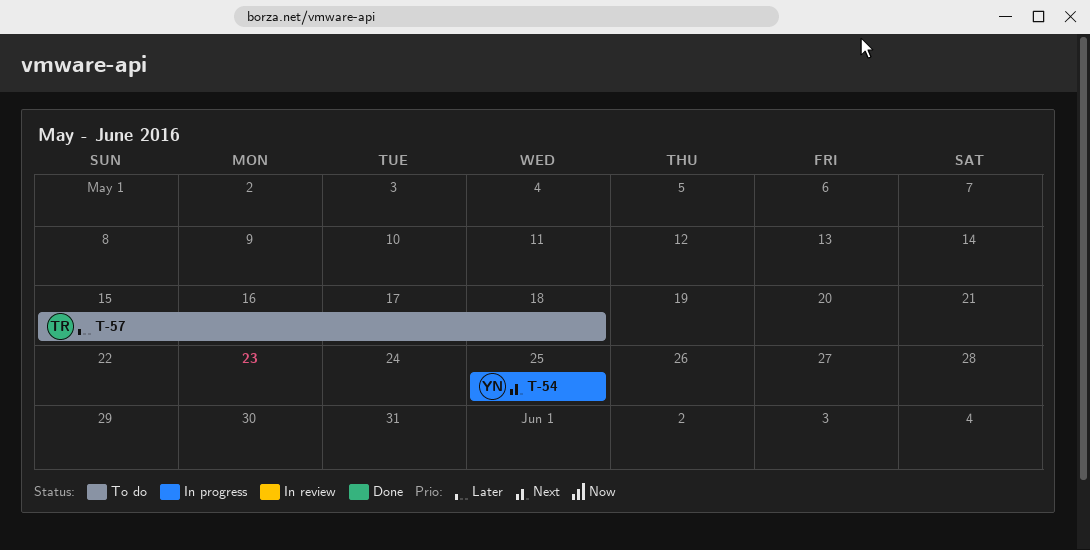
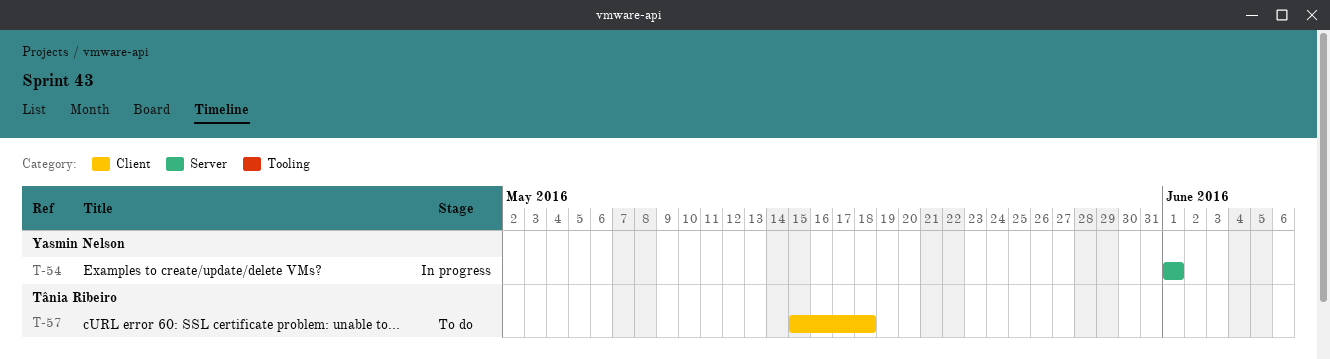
T-54, start: May 25 -> Jun 1
T-54, due: May 25 -> Jun 1

